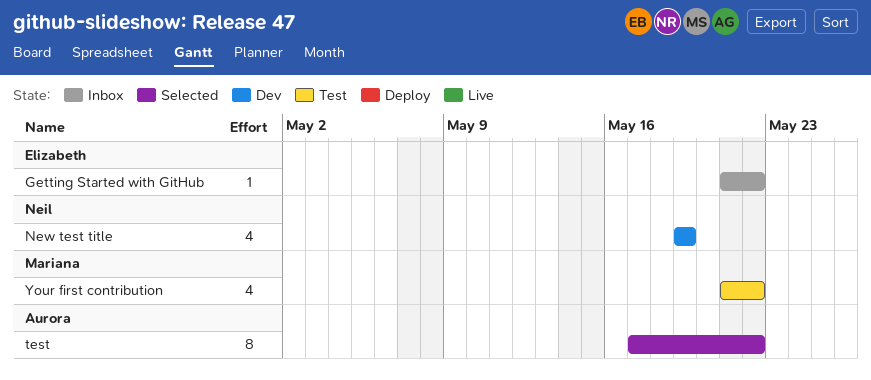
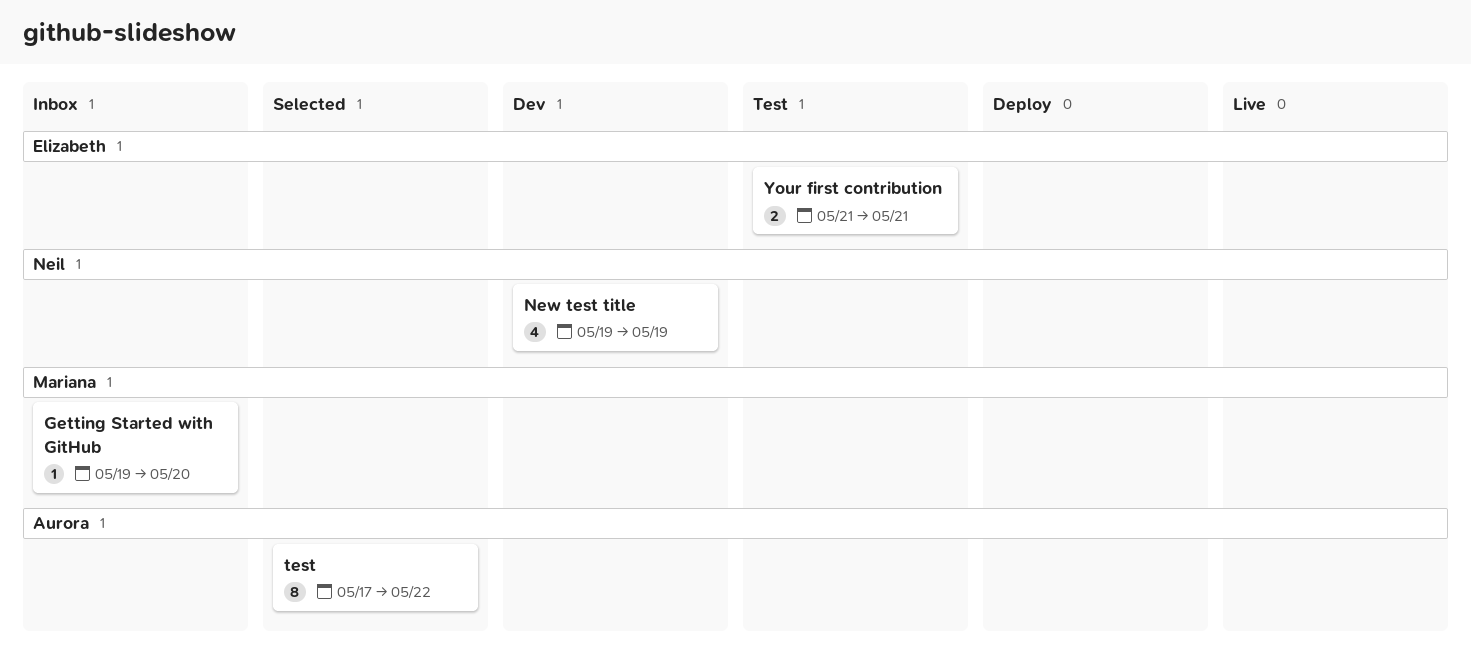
Getting Started with GitHub, owner: Elizabeth -> Mariana
Getting Started with GitHub, start: May 21 -> May 19
Getting Started with GitHub, due: May 22 -> May 20
Your first contribution, owner: Mariana -> Elizabeth
Your first contribution, estimate: 4 -> 2
Your first contribution, due: May 22 -> May 21

